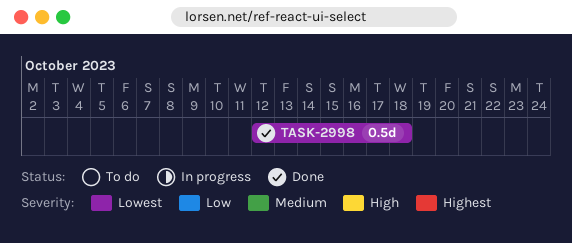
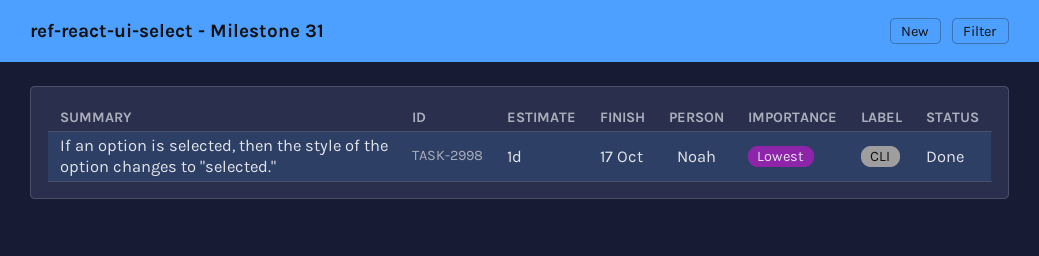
TASK-2998, estimate: 0.5d -> 1d
TASK-2998, due: Oct 18 -> Oct 17

